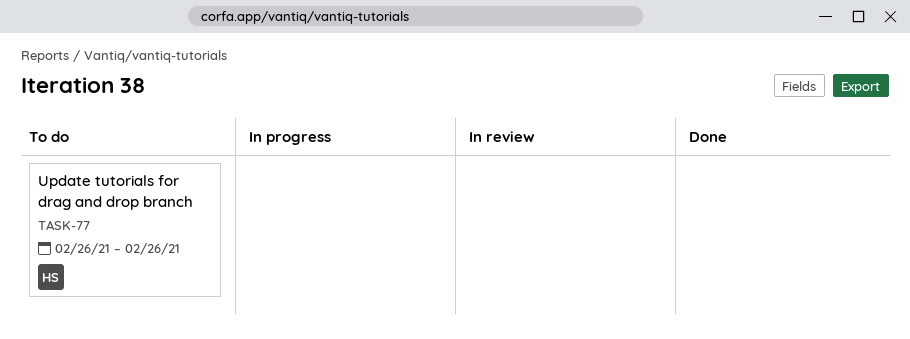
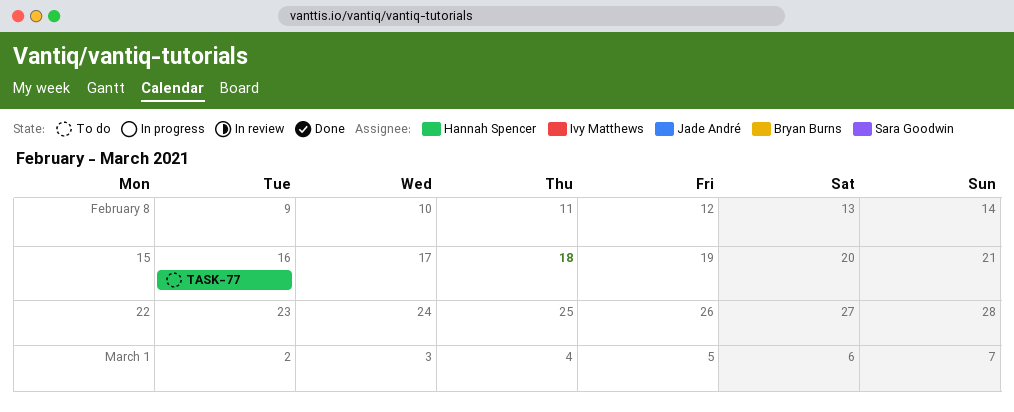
TASK-77, start: Feb 26 -> Feb 16
TASK-77, due: Feb 26 -> Feb 16

